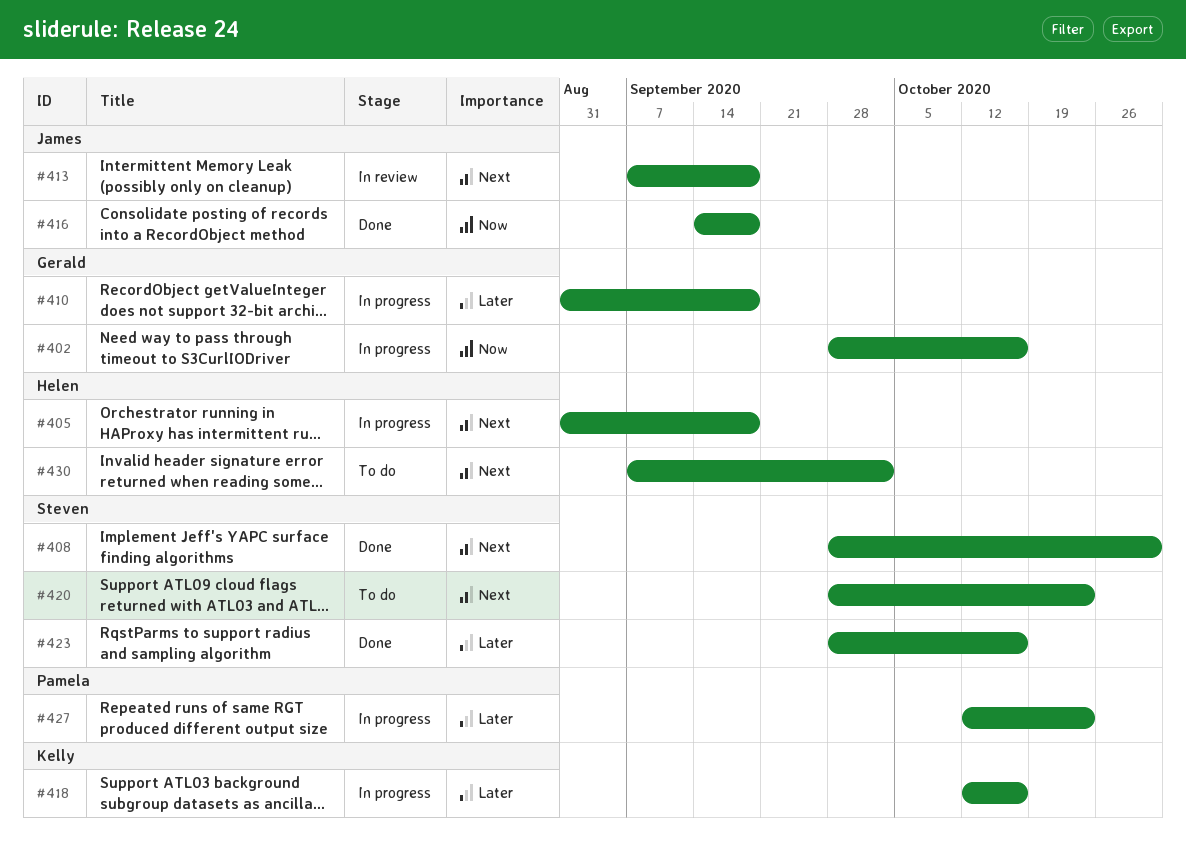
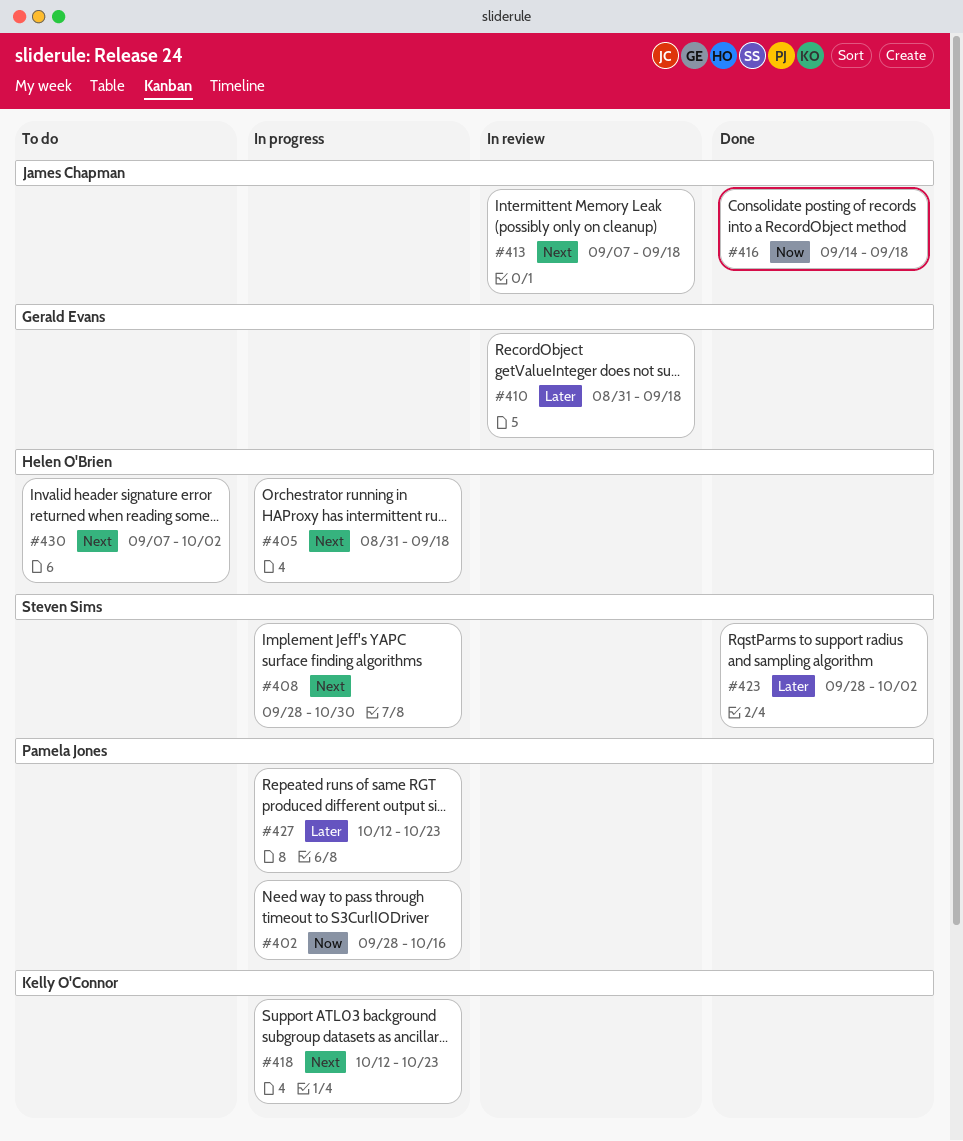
#402, owner: Gerald Evans -> Pamela Jones
#408, status: Done -> In progress
#410, status: In progress -> In review
#418, priority: Later -> Next
#418, due: Oct 16 -> Oct 23
#420: present -> none
#423, due: Oct 16 -> Oct 2

